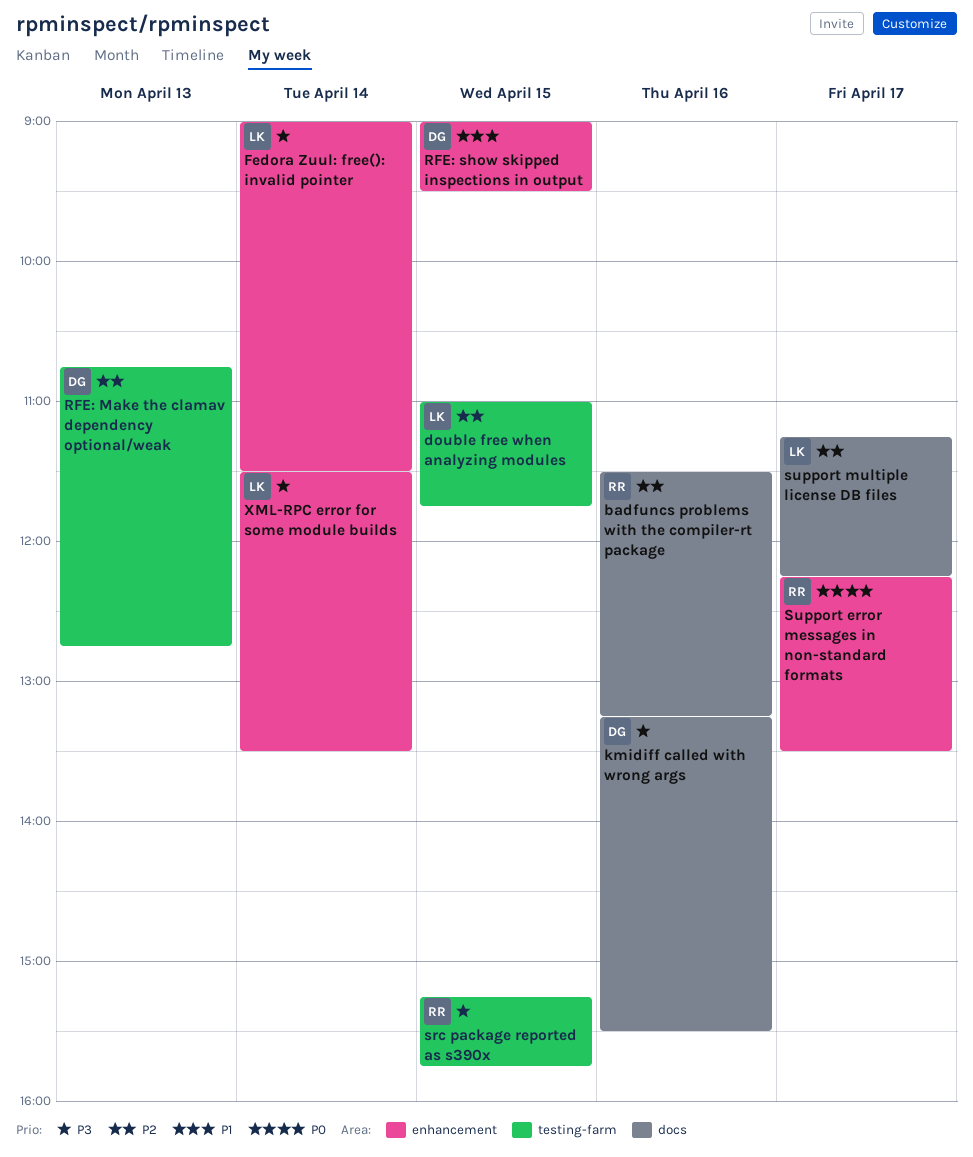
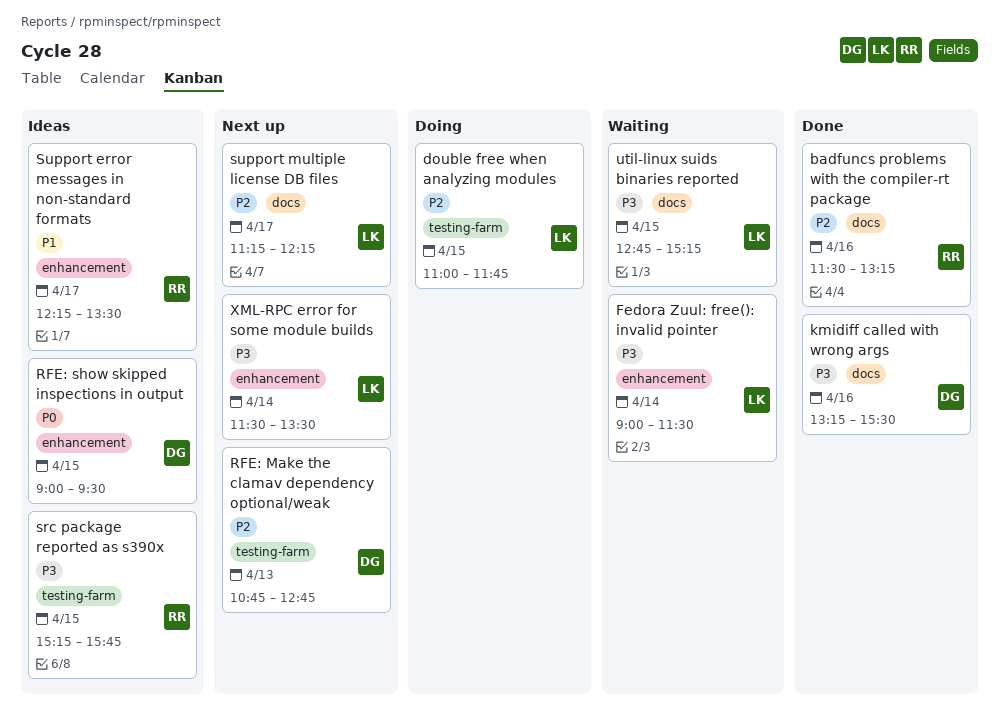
RFE: show skipped inspections in output, priority: P1 -> P0
Support error messages in non-standard formats, priority: P0 -> P1
util-linux suids binaries reported: none -> present

